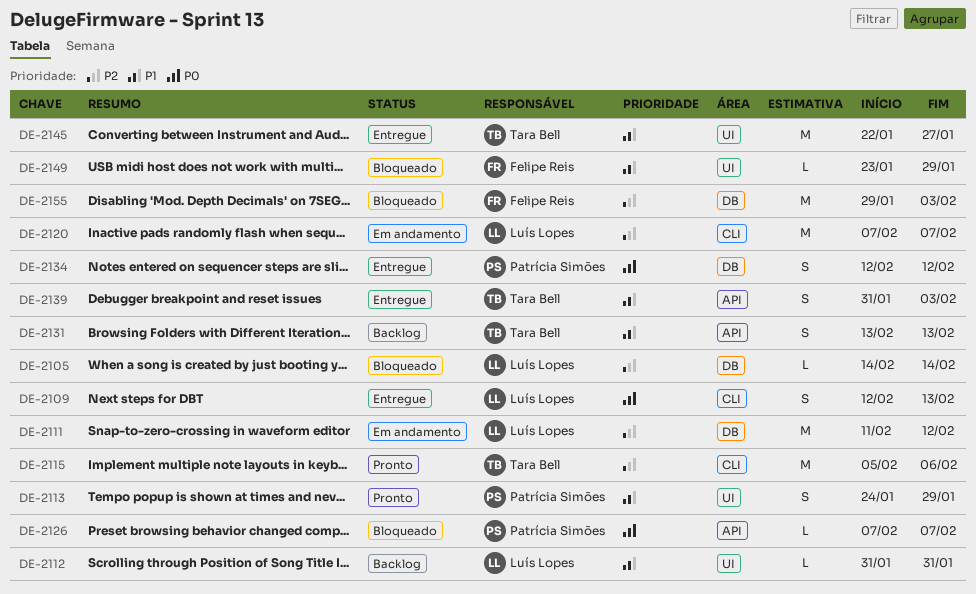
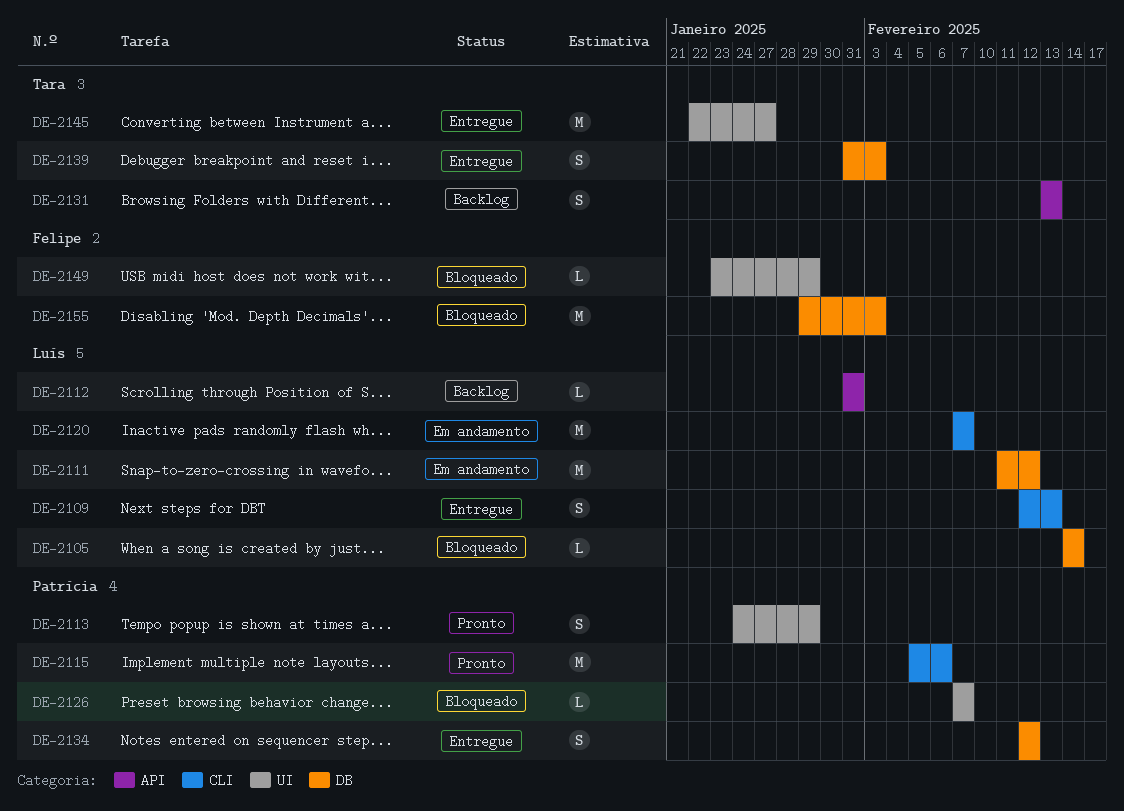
DE-2112, label: UI -> API
DE-2115, owner: Tara Bell -> Patrícia Simões
DE-2126, label: API -> UI
DE-2139, label: API -> DB

